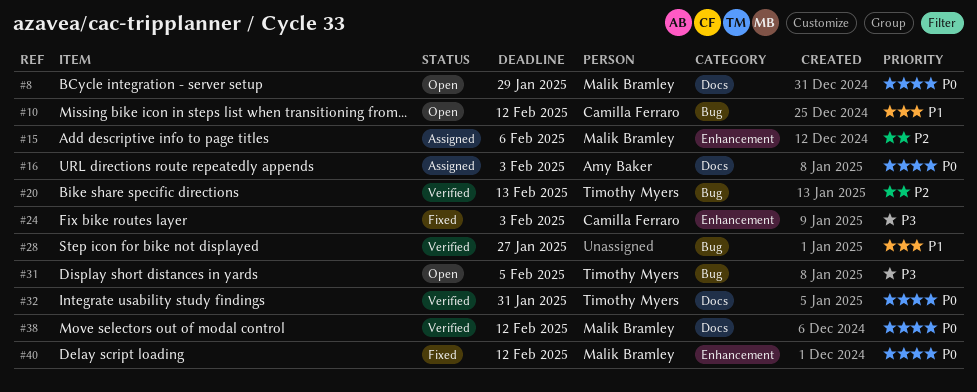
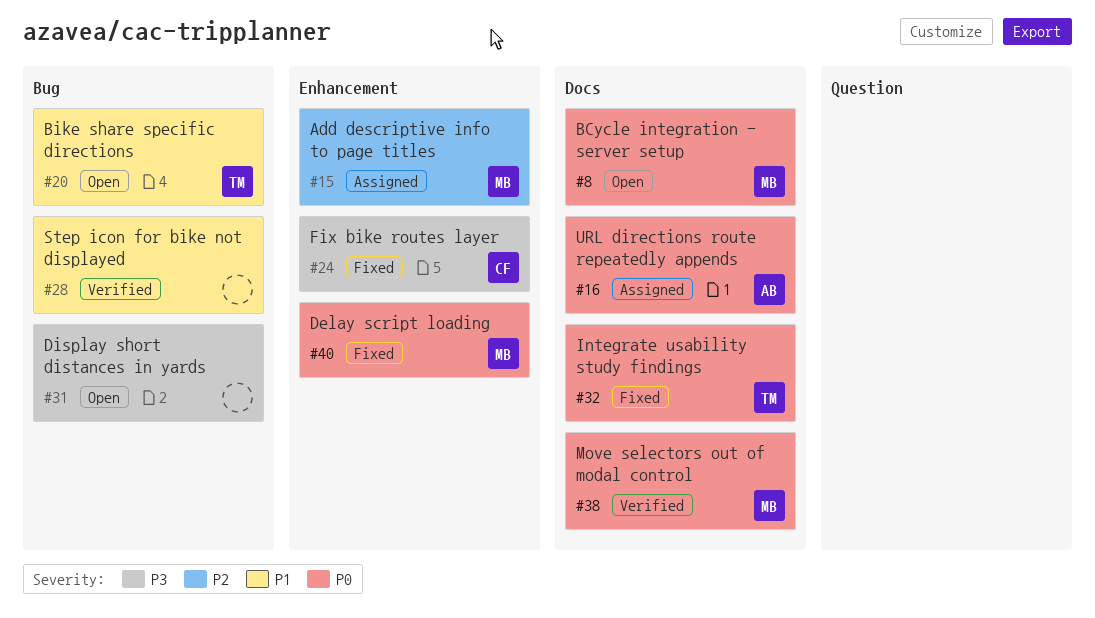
#10: present -> none
#20, status: Verified -> Open
#20, priority: P2 -> P1
#31, owner: Timothy Myers -> none
#32, status: Verified -> Fixed

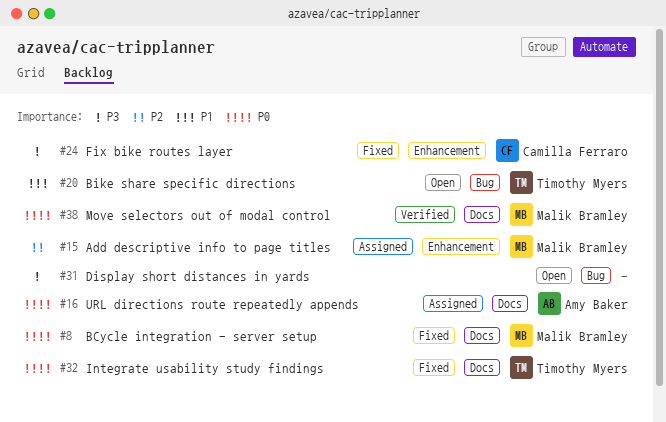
#8, status: Open -> Fixed
#28: present -> none
#40: present -> none

